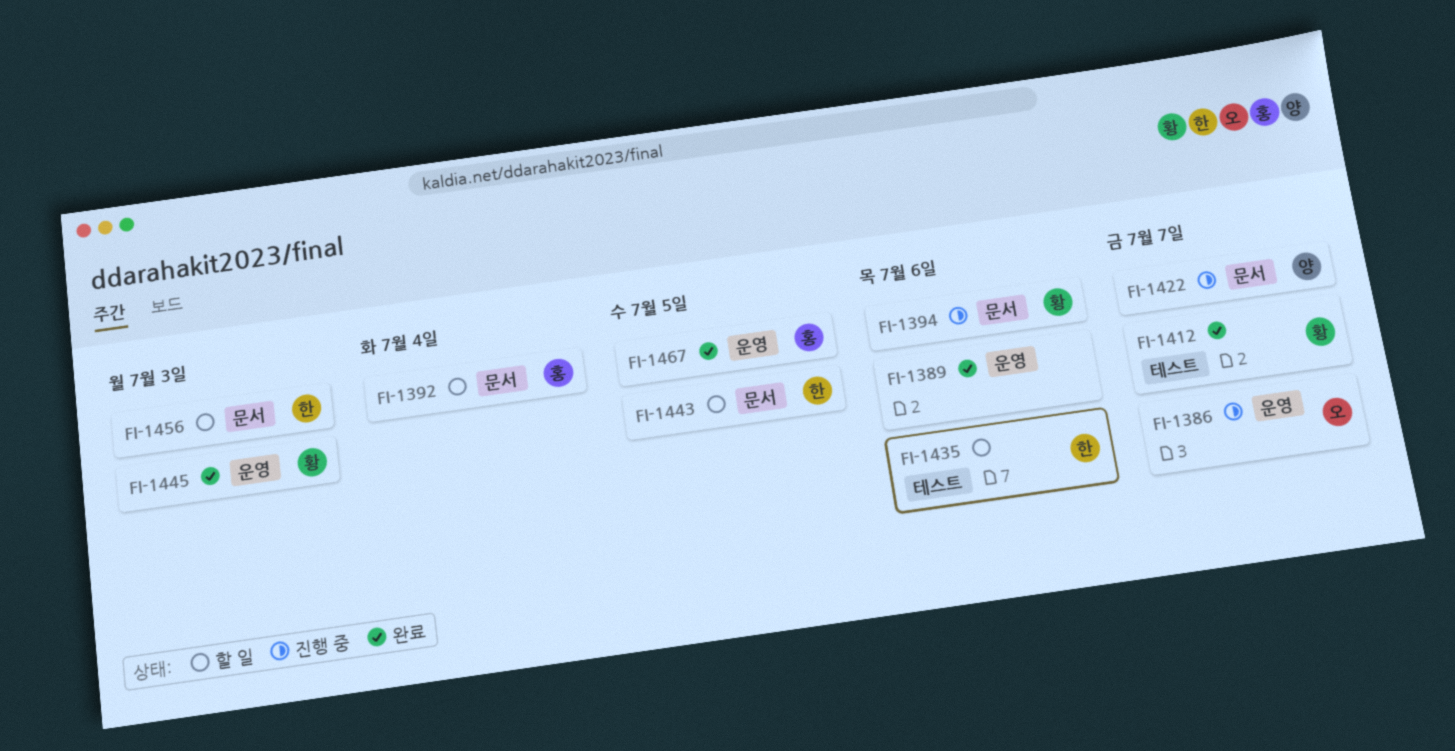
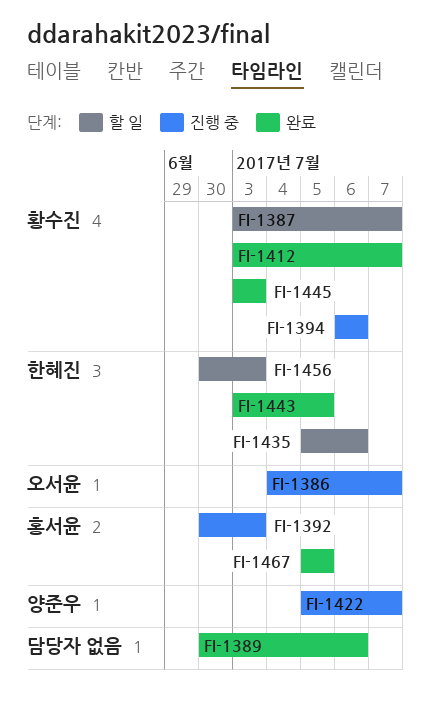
FI-1387: none -> present
FI-1392, status: 할 일 -> 진행 중
FI-1392, due: Jul 4 -> Jul 3
FI-1443, status: 할 일 -> 완료

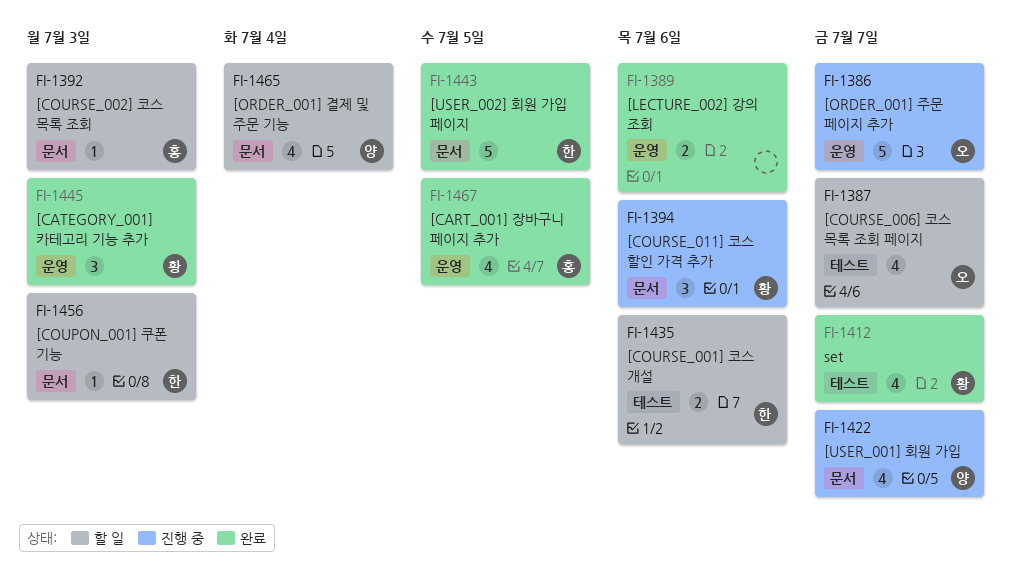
FI-1387, owner: 황수진 -> 오서윤
FI-1392, status: 진행 중 -> 할 일
FI-1465: none -> present

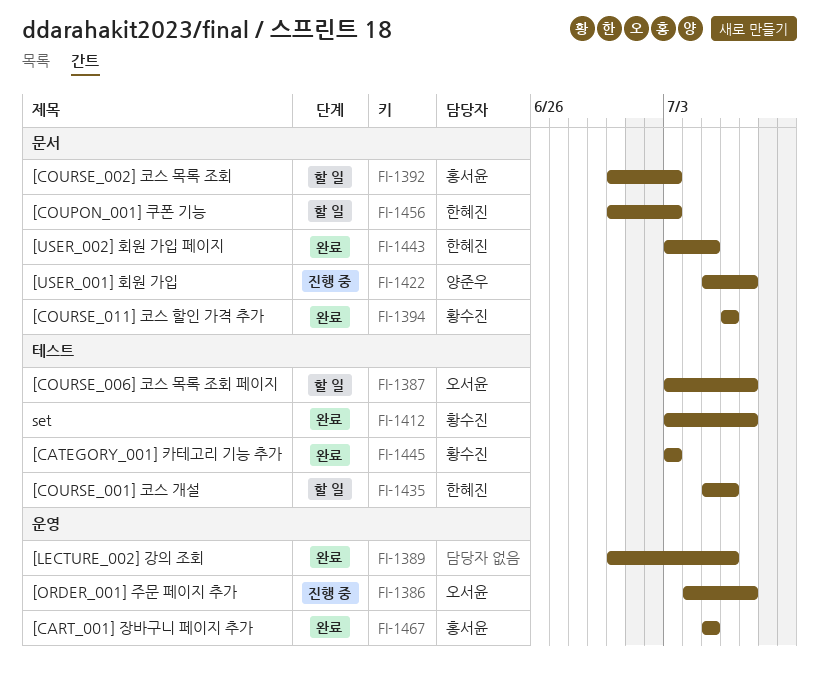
FI-1394, status: 진행 중 -> 완료
FI-1445, label: 운영 -> 테스트
FI-1465: present -> none

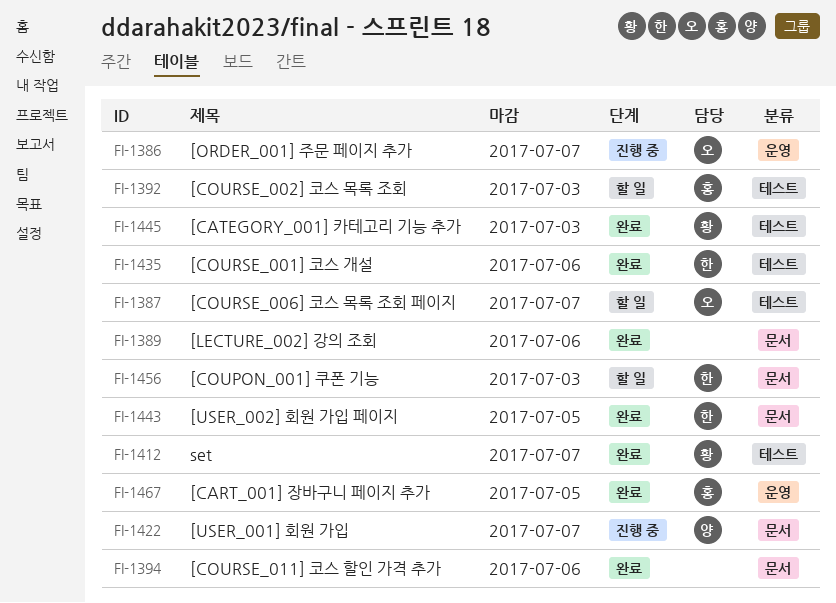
FI-1389, label: 운영 -> 문서
FI-1392, label: 문서 -> 테스트
FI-1394, owner: 황수진 -> none
FI-1435, status: 할 일 -> 완료

